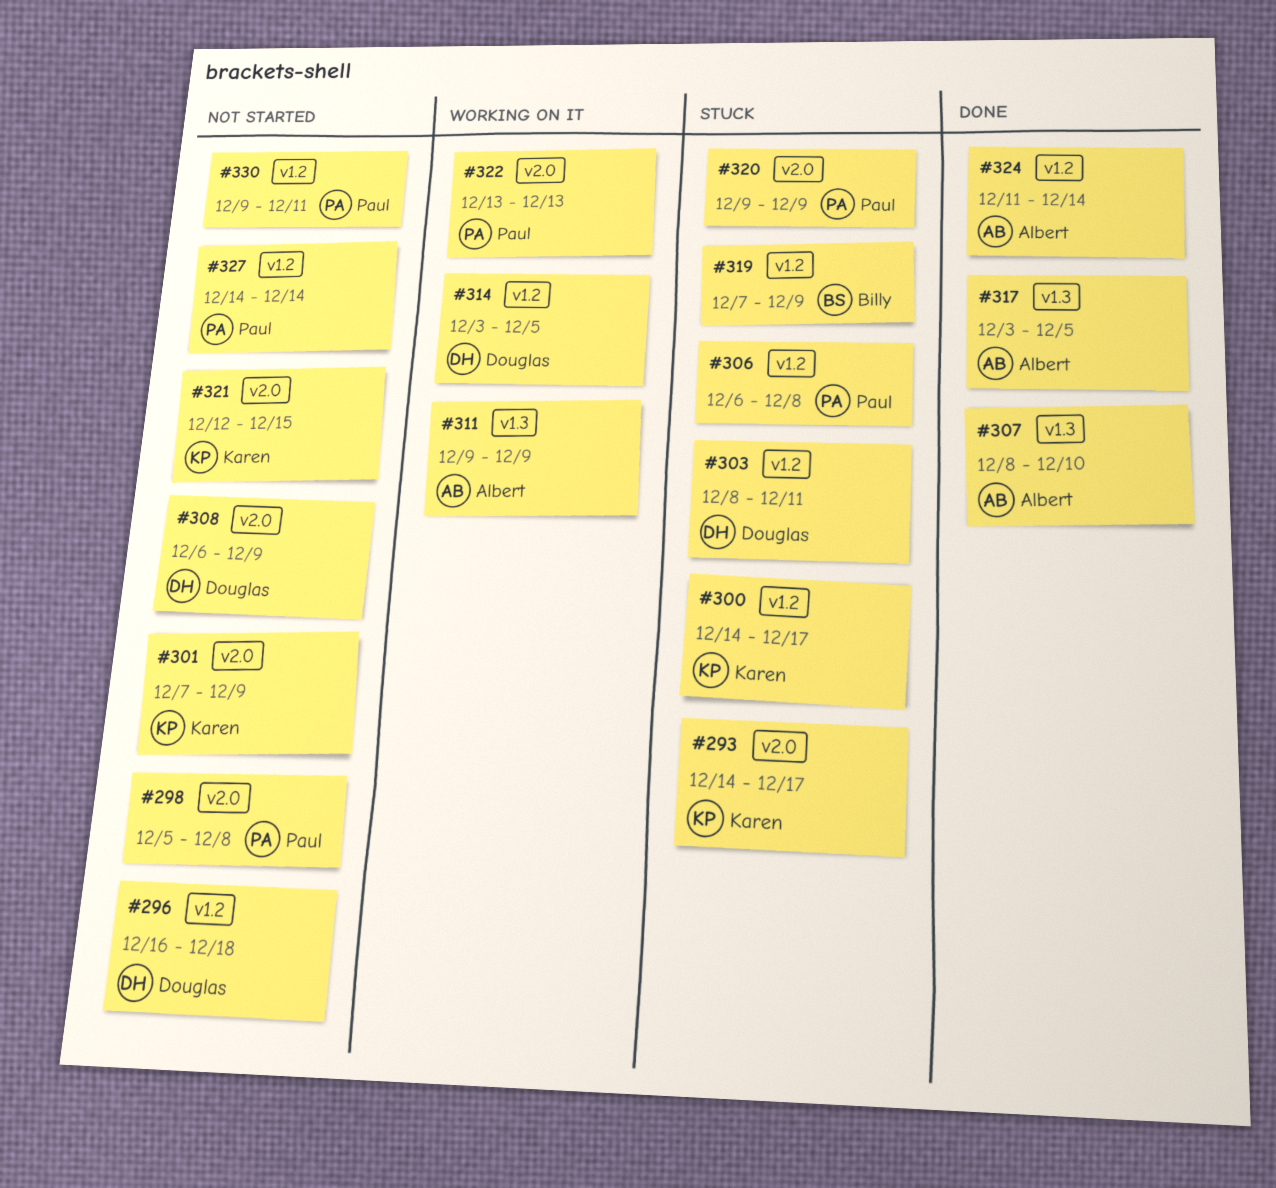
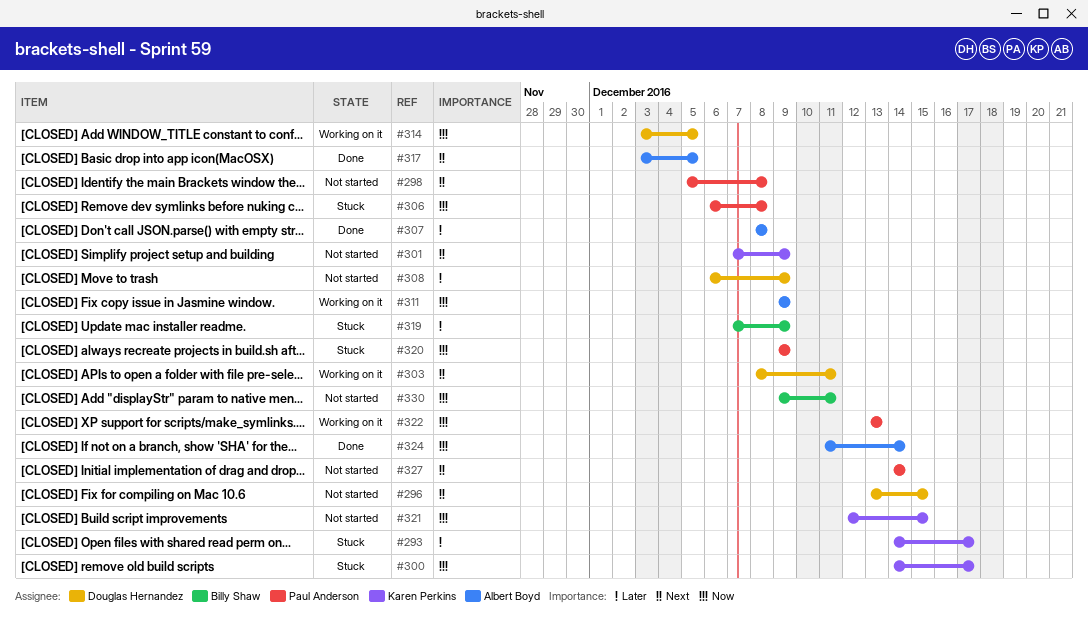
#296, start: Dec 16 -> Dec 13
#296, due: Dec 18 -> Dec 15
#303, status: Stuck -> Working on it
#307, due: Dec 10 -> Dec 8
#330, owner: Paul Anderson -> Billy Shaw

